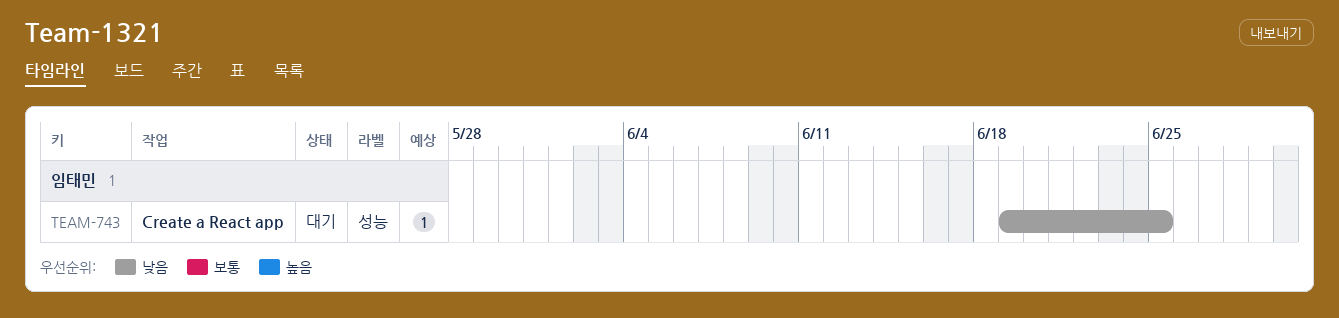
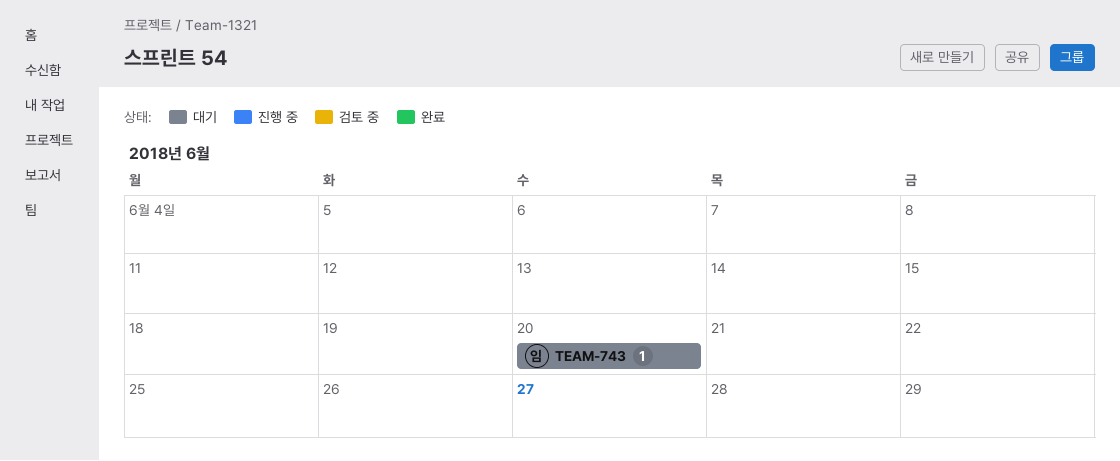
TEAM-743, start: Jun 19 -> Jun 20
TEAM-743, due: Jun 25 -> Jun 20

